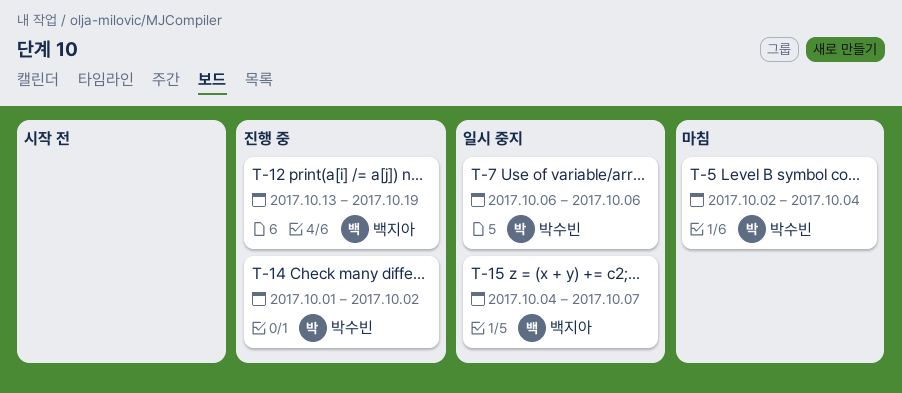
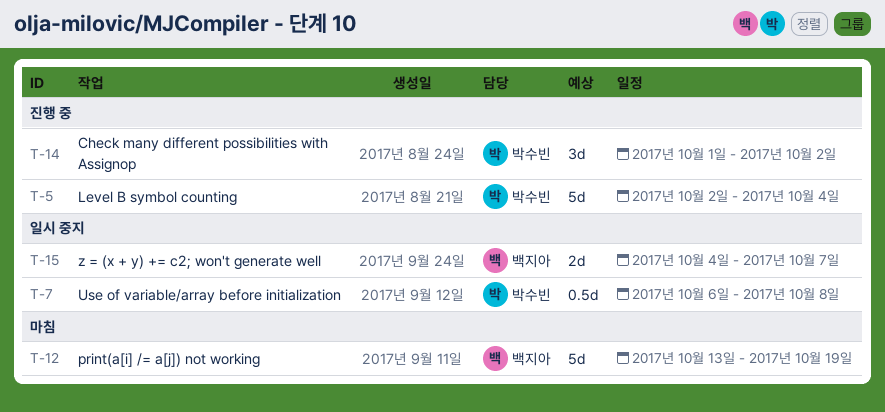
T-5, status: 마침 -> 진행 중
T-7, due: Oct 6 -> Oct 8
T-12, status: 진행 중 -> 마침

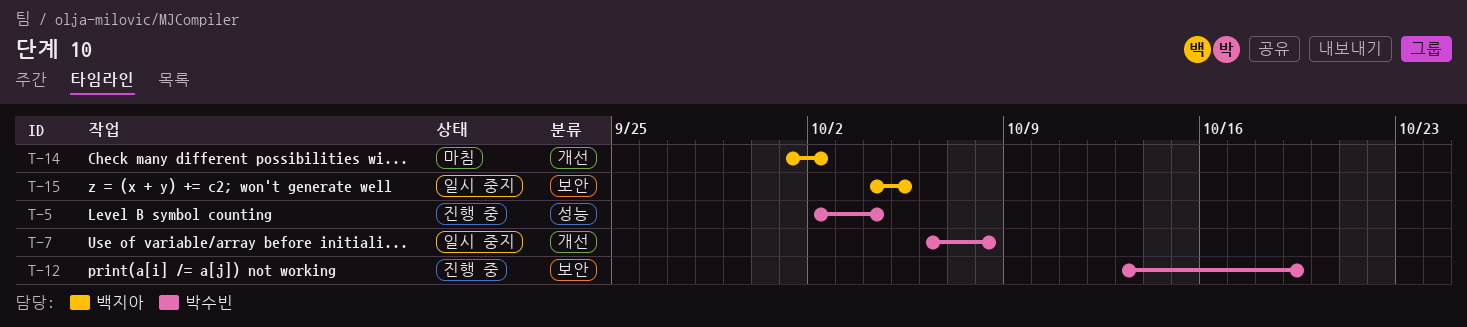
T-12, status: 마침 -> 진행 중
T-12, owner: 백지아 -> 박수빈
T-14, status: 진행 중 -> 마침
T-14, owner: 박수빈 -> 백지아
T-15, due: Oct 7 -> Oct 5

